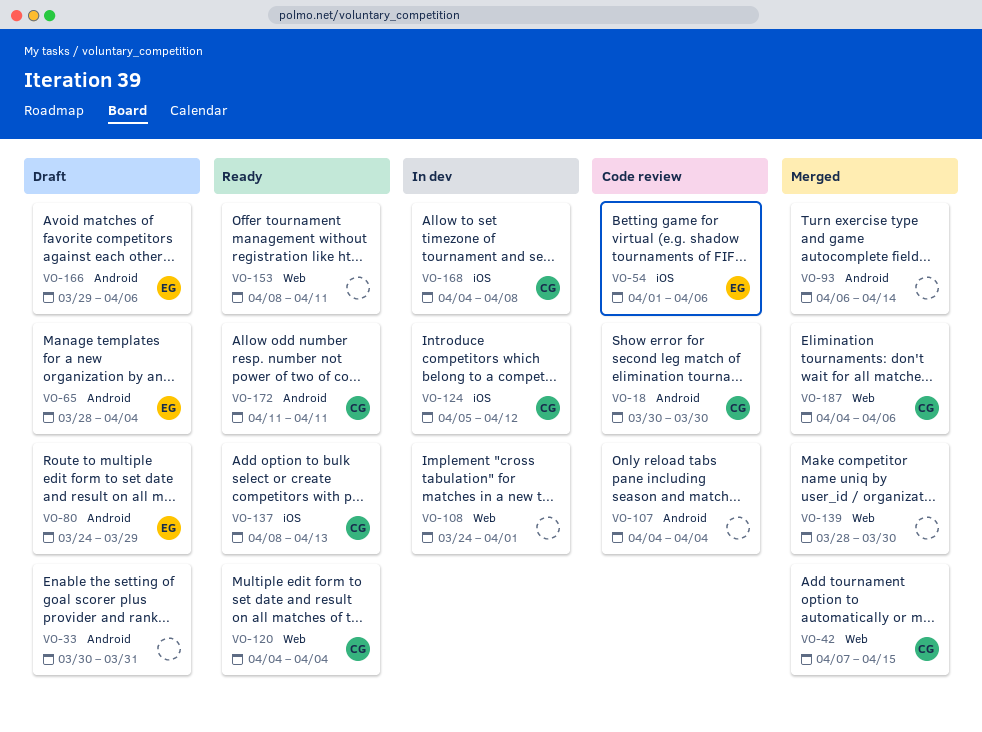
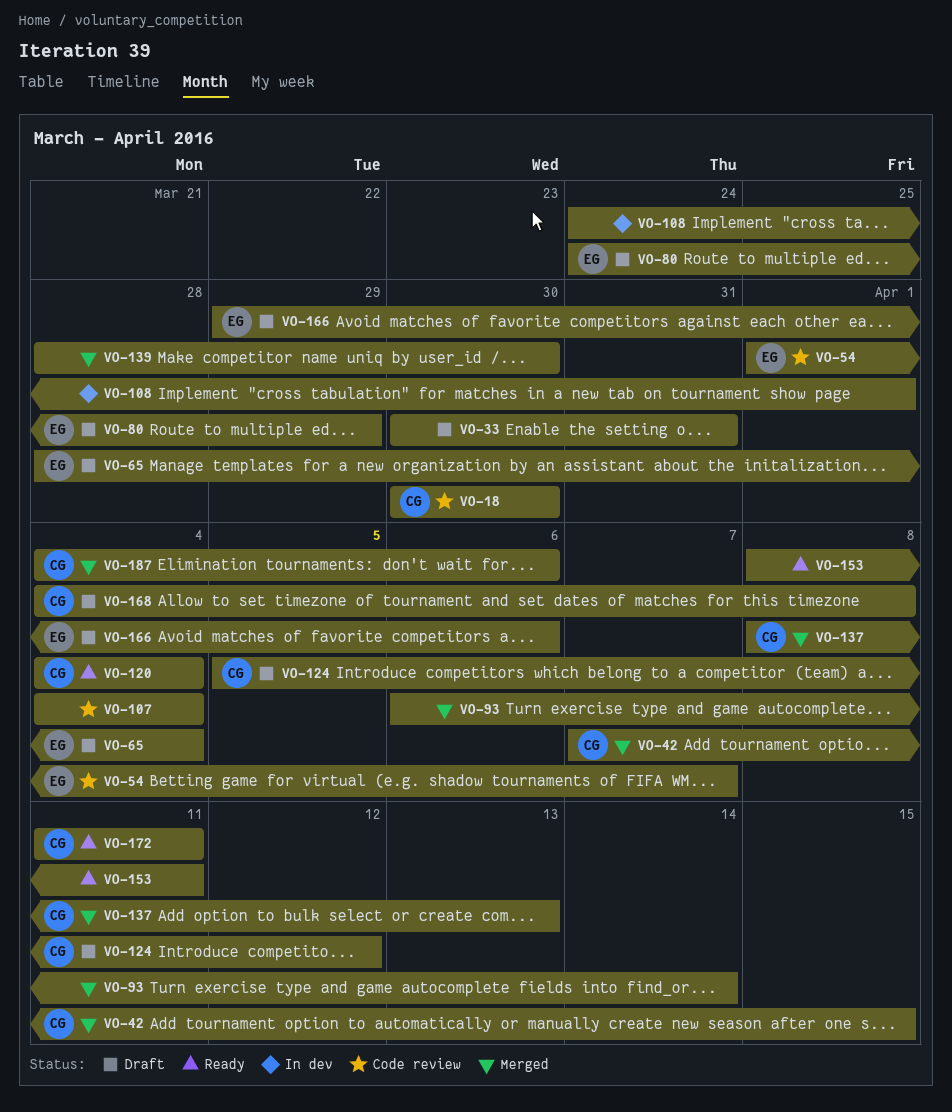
VO-54, due: Apr 6 -> Apr 7
VO-124, status: In dev -> Draft
VO-137, status: Ready -> Merged
VO-168, status: In dev -> Draft

